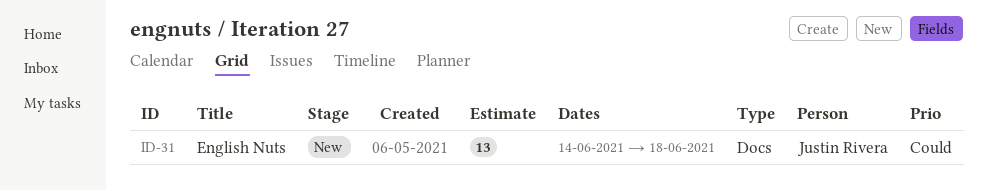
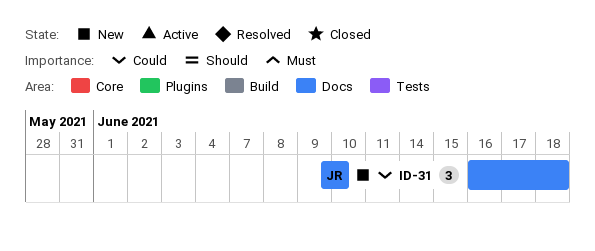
ID-31, estimate: 13 -> 3
ID-31, start: Jun 14 -> Jun 16

